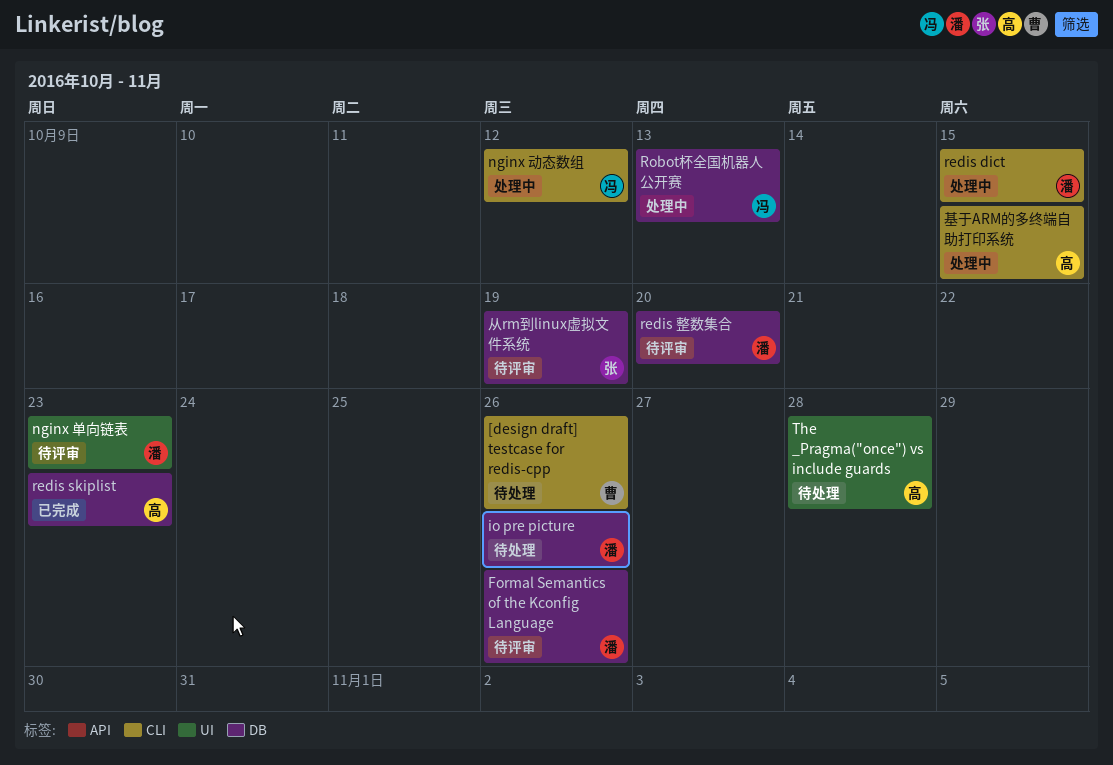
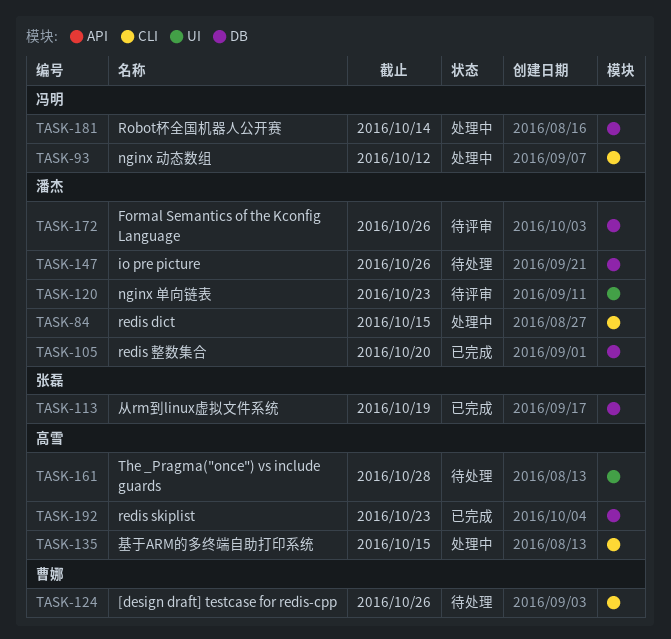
redis 整数集合, status: 待评审 -> 已完成
Robot杯全国机器人公开赛, due: Oct 13 -> Oct 14
从rm到linux虚拟文件系统, status: 待评审 -> 已完成

